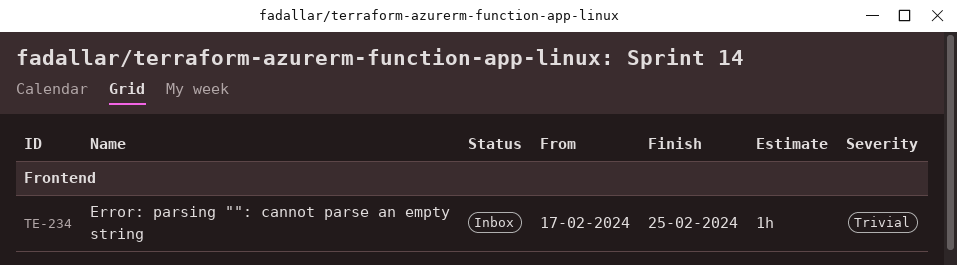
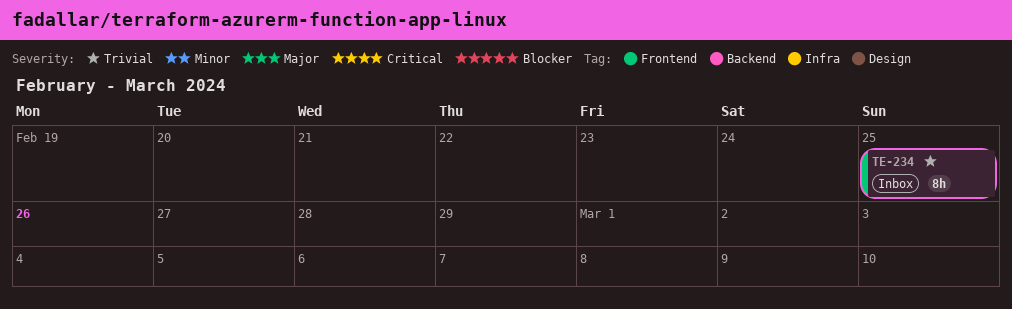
TE-234, estimate: 1h -> 8h

